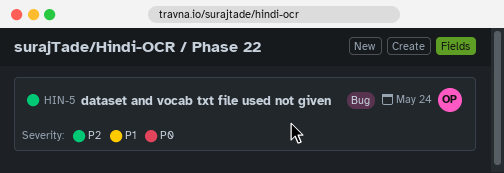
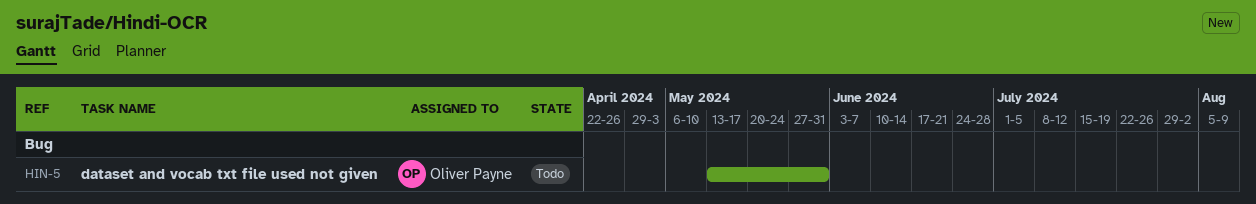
HIN-5, due: May 24 -> May 31

